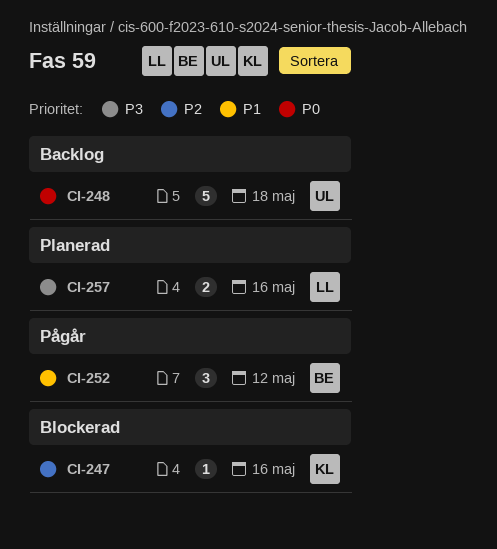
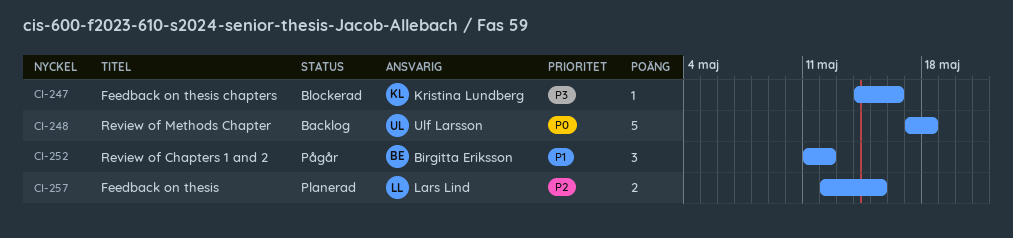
CI-247, priority: P2 -> P3
CI-257, priority: P3 -> P2
CI-257, due: May 16 -> May 15

